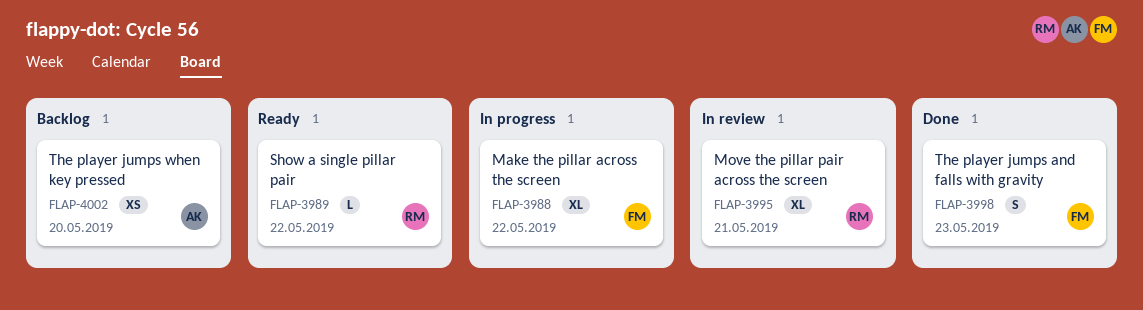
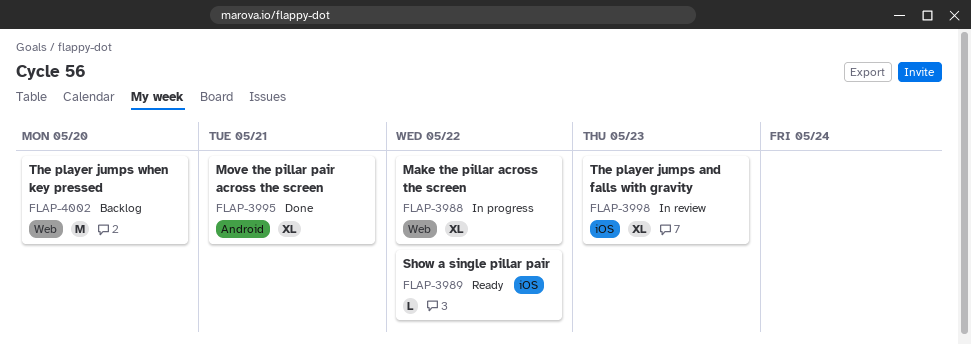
FLAP-3995, status: In review -> Done
FLAP-3998, status: Done -> In review
FLAP-3998, estimate: S -> XL
FLAP-4002, estimate: XS -> M

